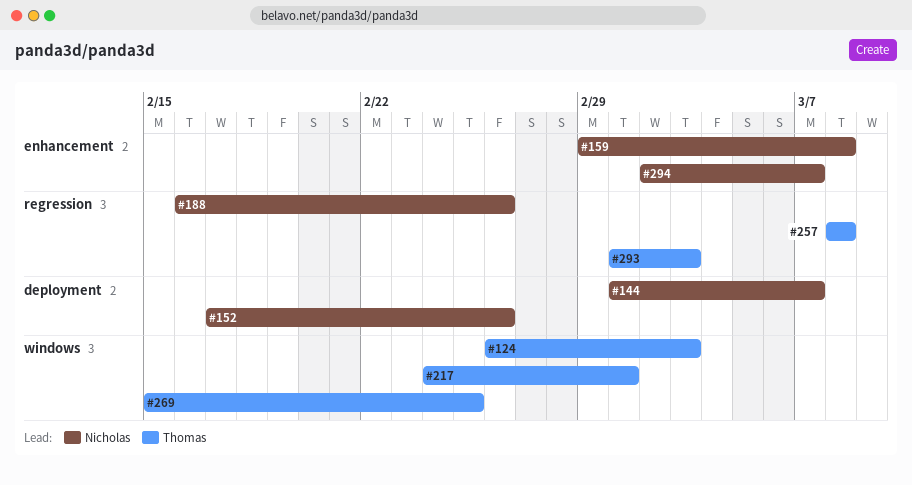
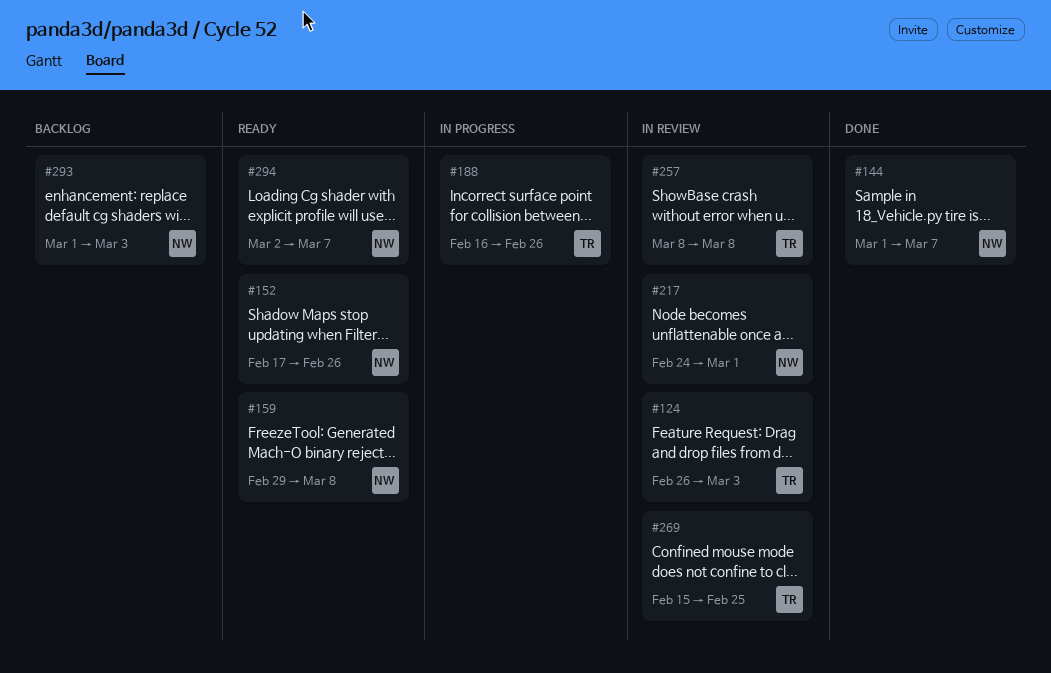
#188, owner: Nicholas -> Thomas
#217, owner: Thomas -> Nicholas
#293, owner: Thomas -> Nicholas

